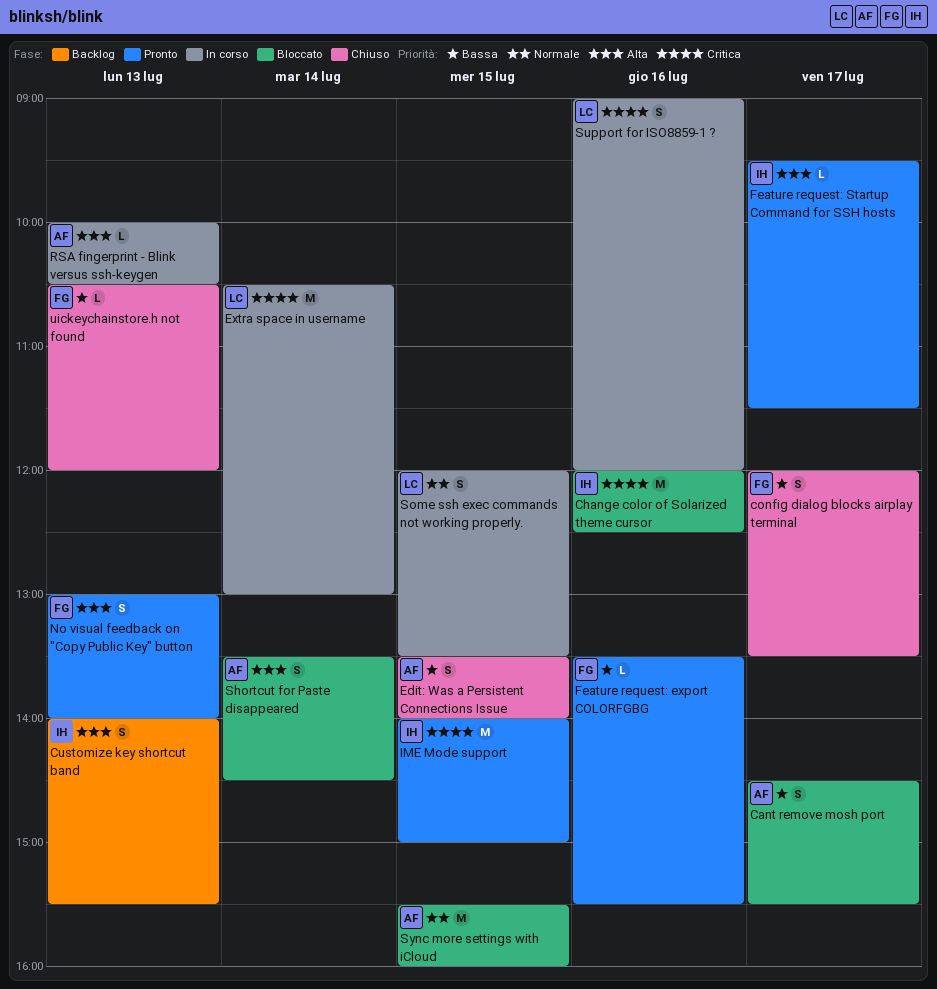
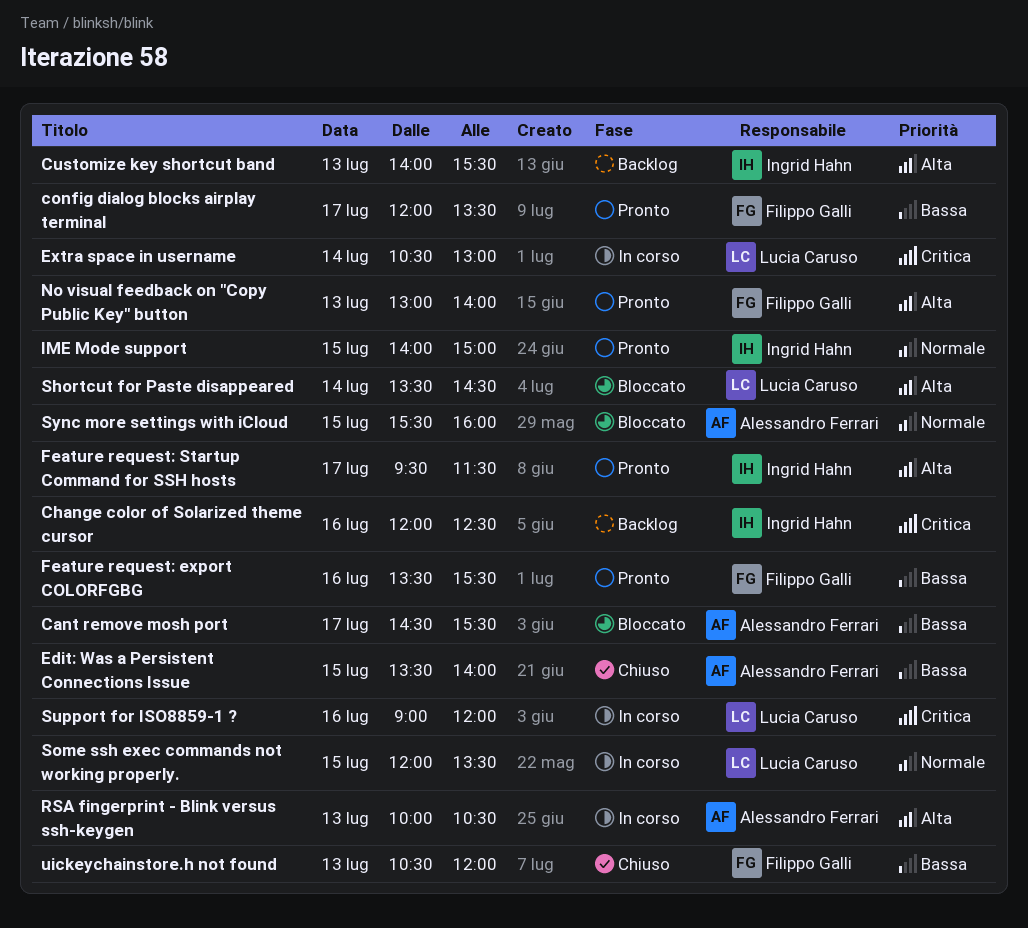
Change color of Solarized theme cursor, status: Bloccato -> Backlog
config dialog blocks airplay terminal, status: Chiuso -> Pronto
IME Mode support, priority: Critica -> Normale
Shortcut for Paste disappeared, owner: Alessandro Ferrari -> Lucia Caruso

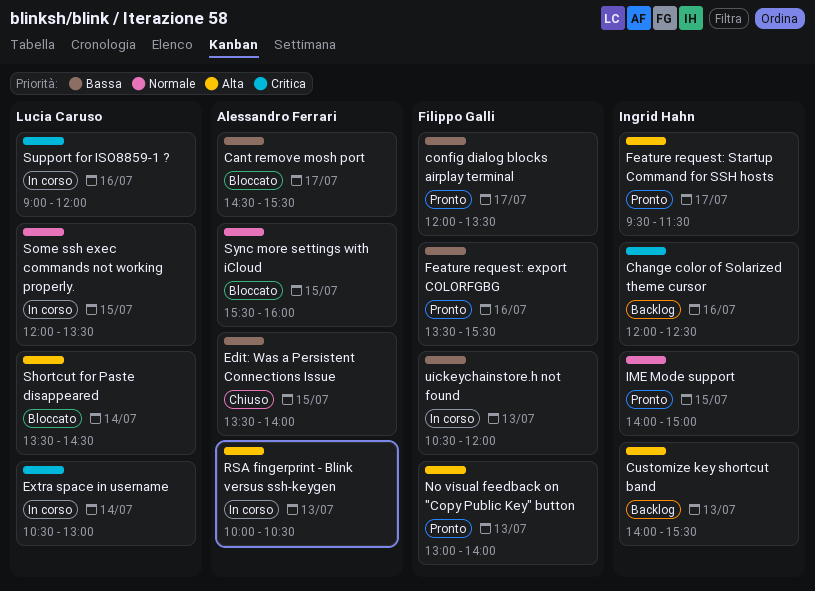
uickeychainstore.h not found, status: Chiuso -> In corso

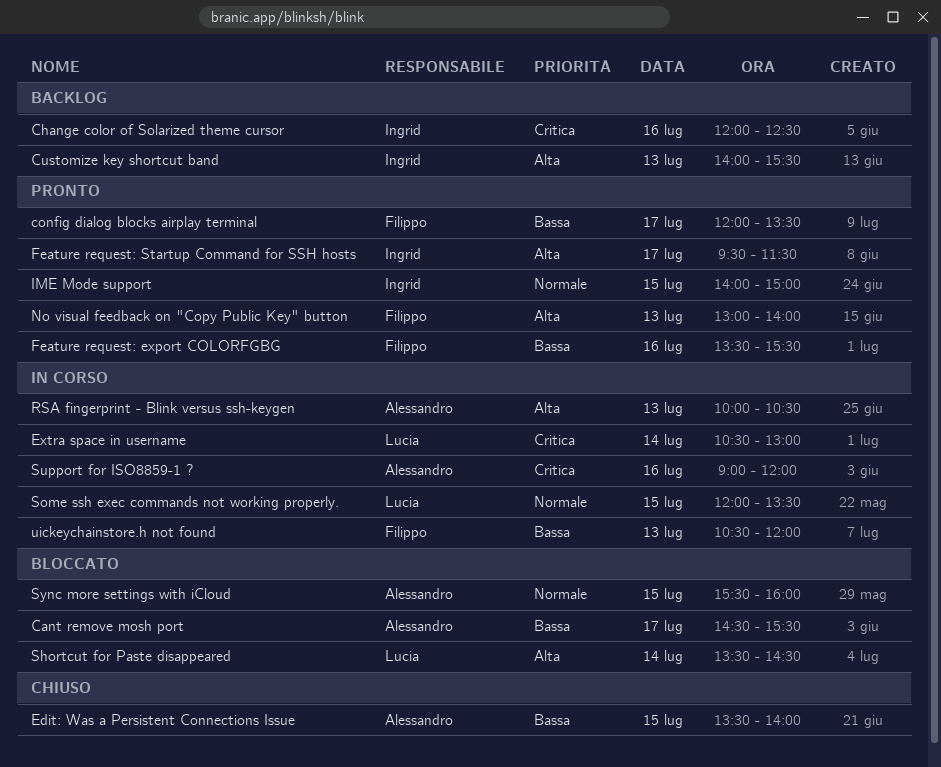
Support for ISO8859-1 ?, owner: Lucia Caruso -> Alessandro Ferrari

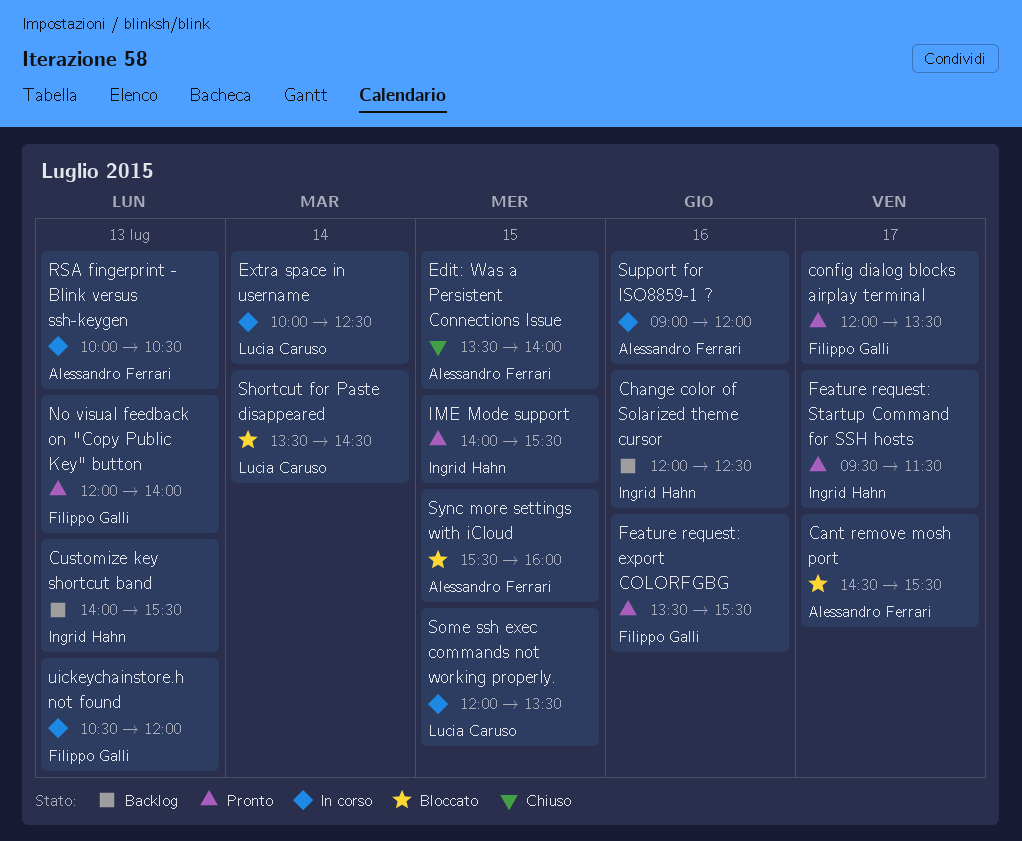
Extra space in username, begins: 10:30 -> 10:00
Extra space in username, ends: 13:00 -> 12:30
IME Mode support, ends: 15:00 -> 15:30
No visual feedback on "Copy Public Key" button, begins: 13:00 -> 12:00

